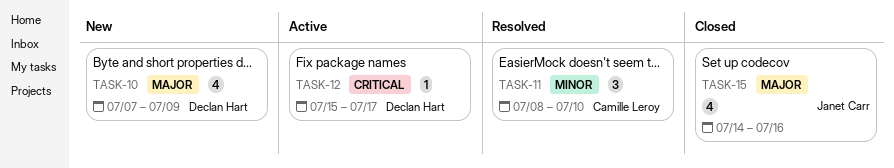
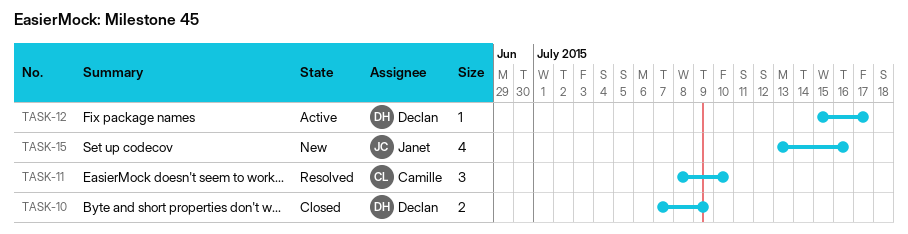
TASK-10, status: New -> Closed
TASK-10, estimate: 4 -> 2
TASK-15, status: Closed -> New
TASK-15, start: Jul 14 -> Jul 13

